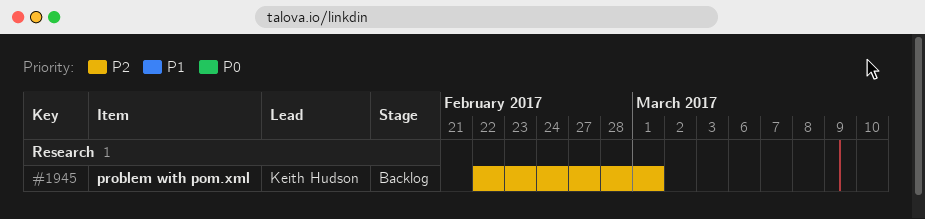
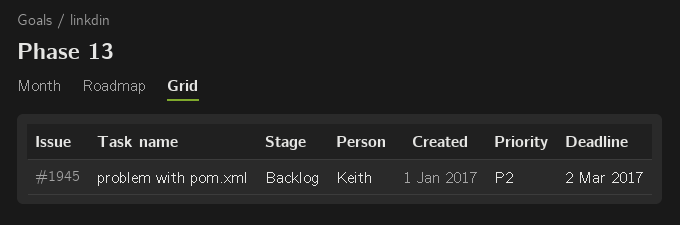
#1945, due: Mar 1 -> Mar 2

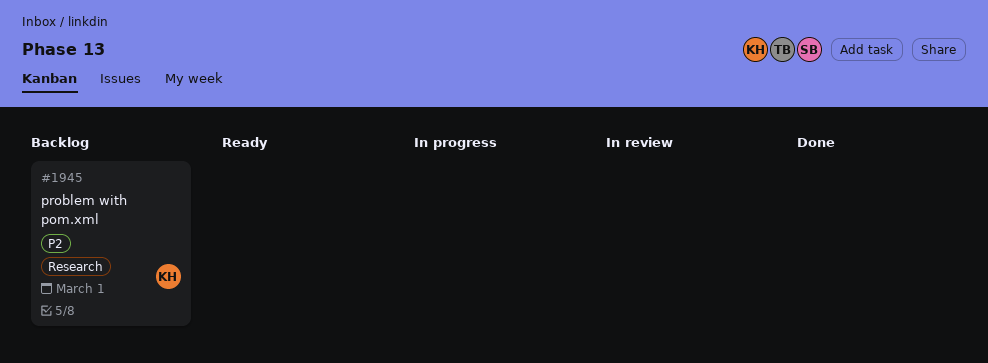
#1945, due: Mar 2 -> Mar 1

